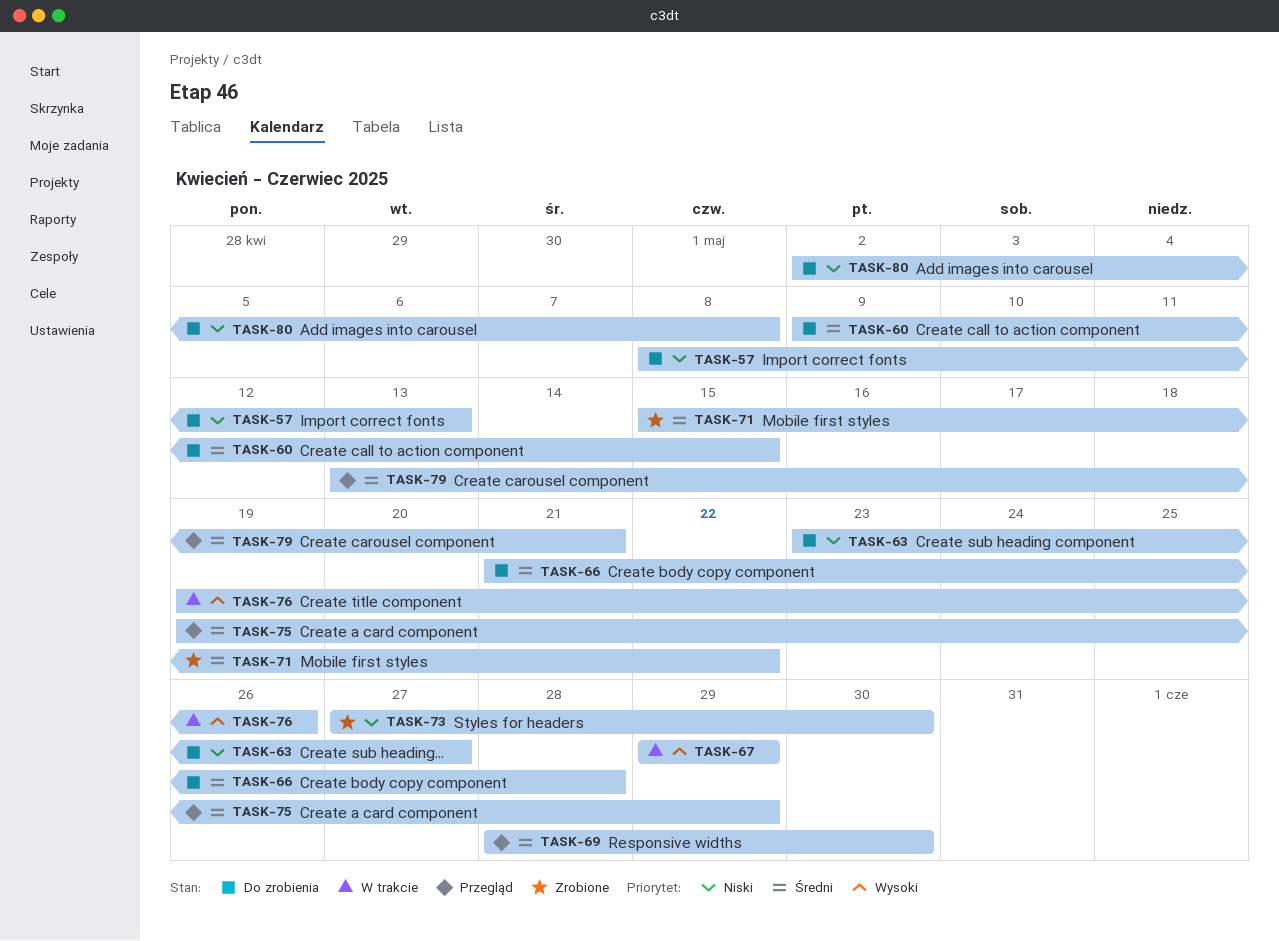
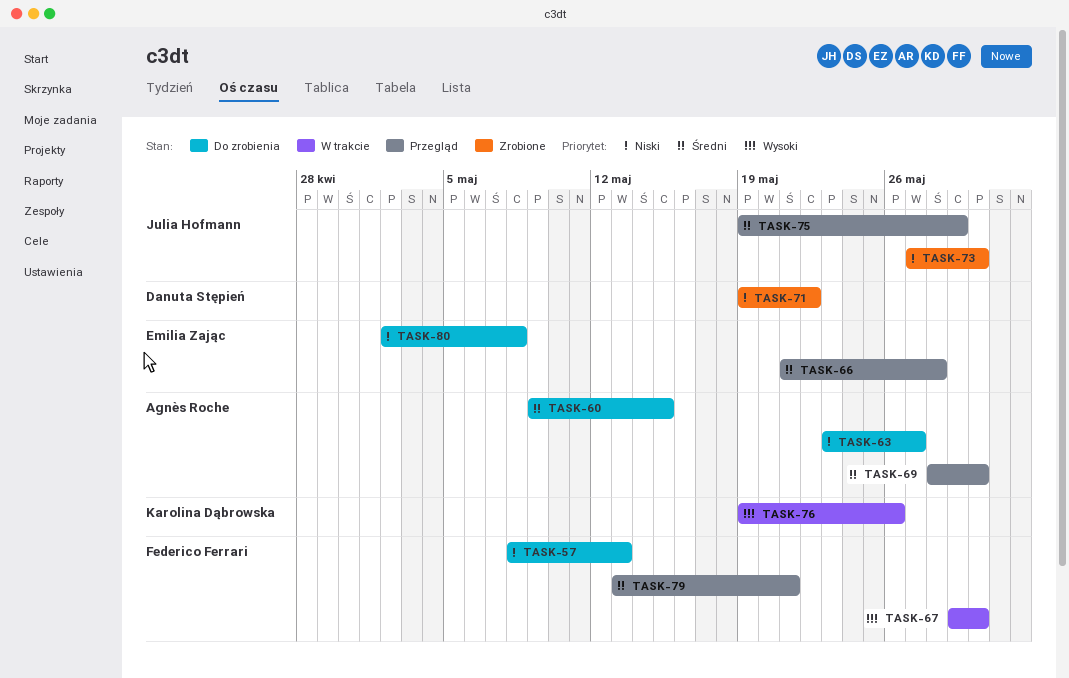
TASK-66, status: Do zrobienia -> Przegląd
TASK-67, due: May 29 -> May 30
TASK-71, priority: Średni -> Niski
TASK-71, start: May 15 -> May 19

